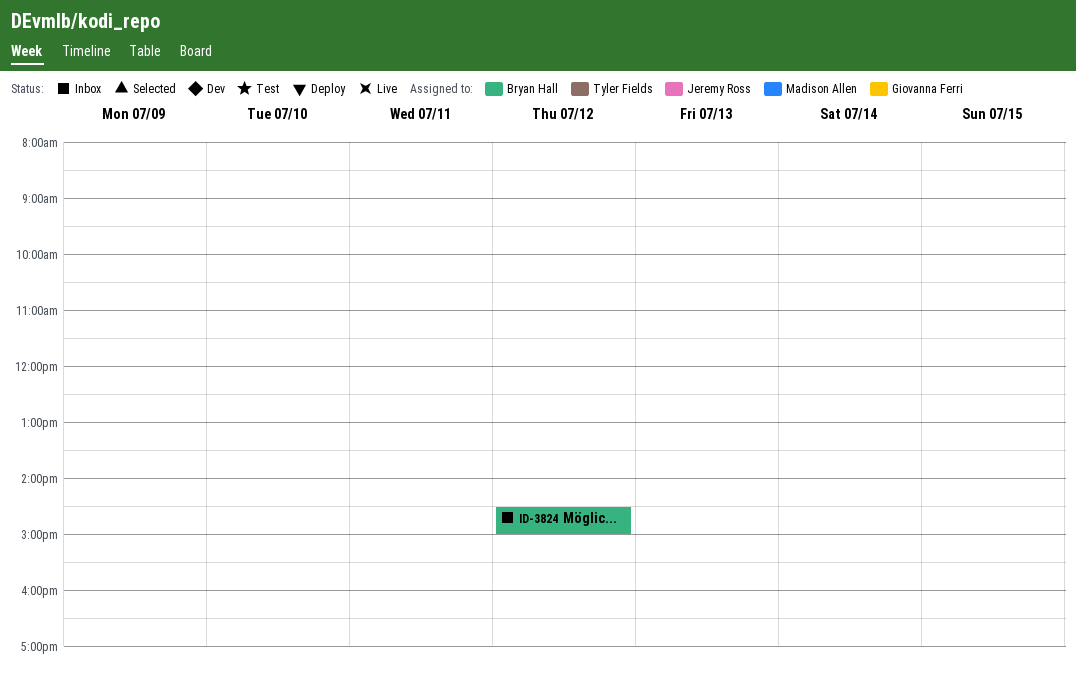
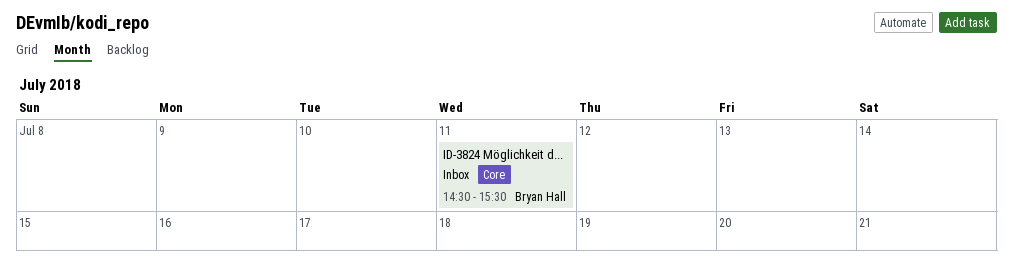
ID-3824, day: Jul 12 -> Jul 11
ID-3824, ends: 15:00 -> 15:30

